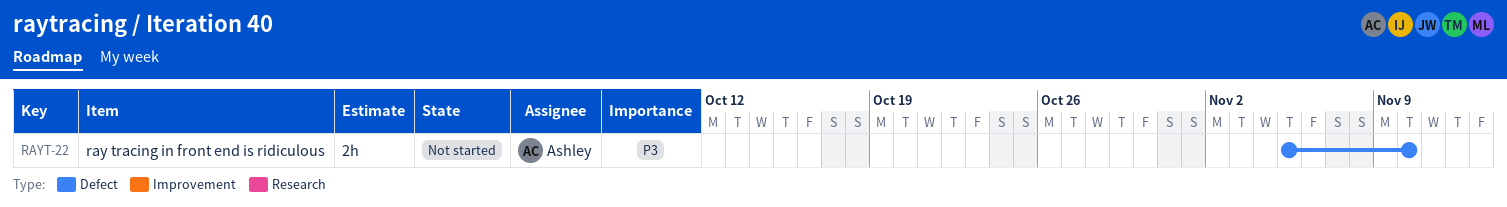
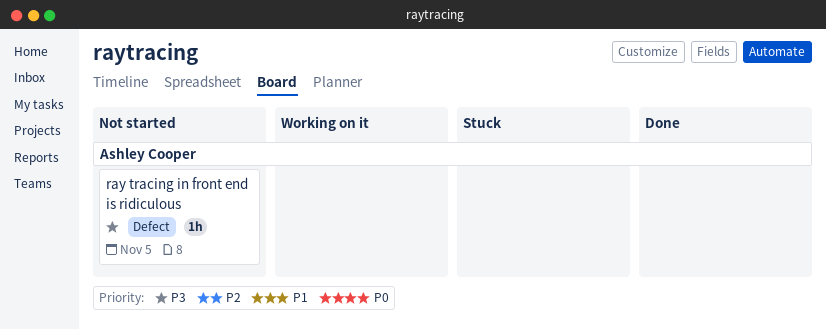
ray tracing in front end is ridiculous, estimate: 2h -> 1h
ray tracing in front end is ridiculous, due: Nov 10 -> Nov 5

